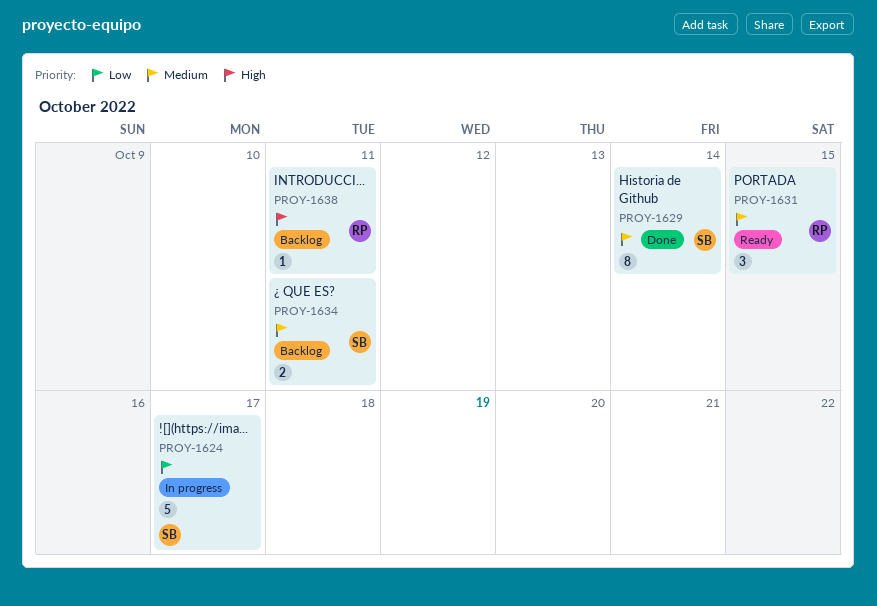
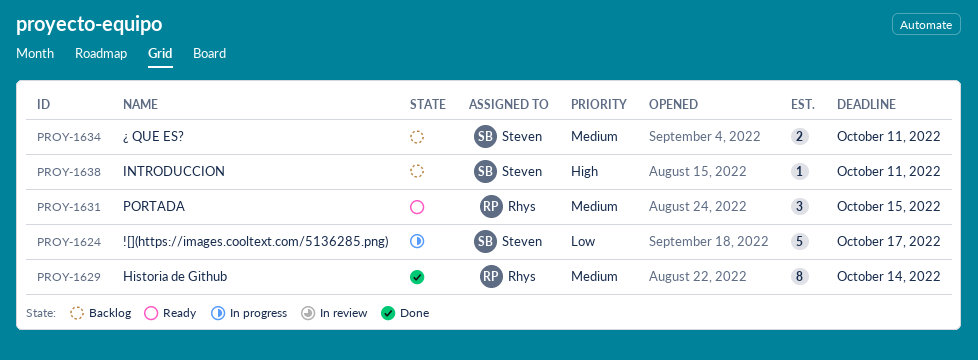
PROY-1629, owner: Steven -> Rhys
PROY-1638, owner: Rhys -> Steven

